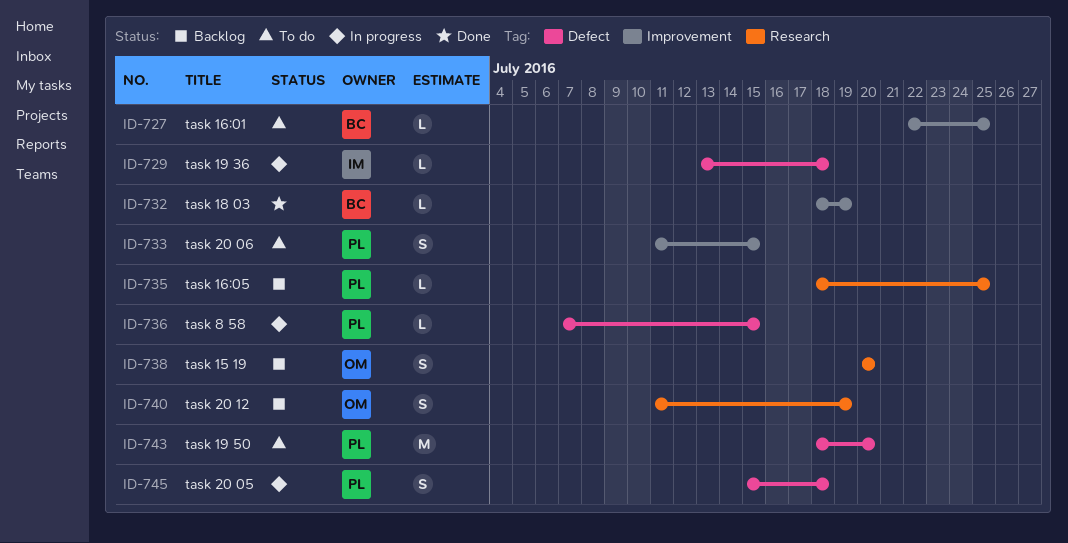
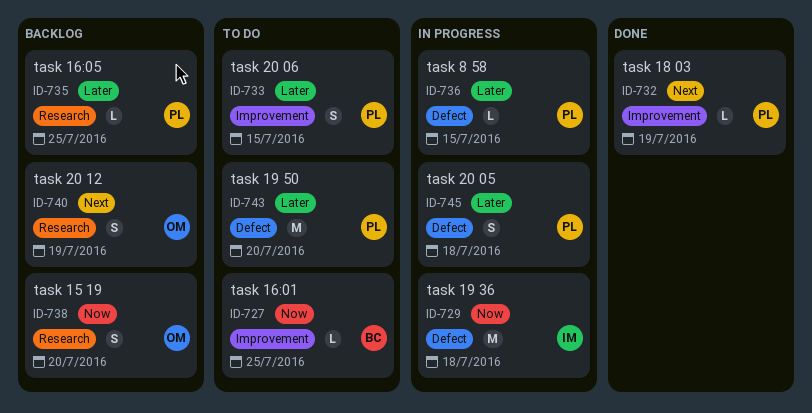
ID-729, estimate: L -> M
ID-732, owner: BC -> PL

